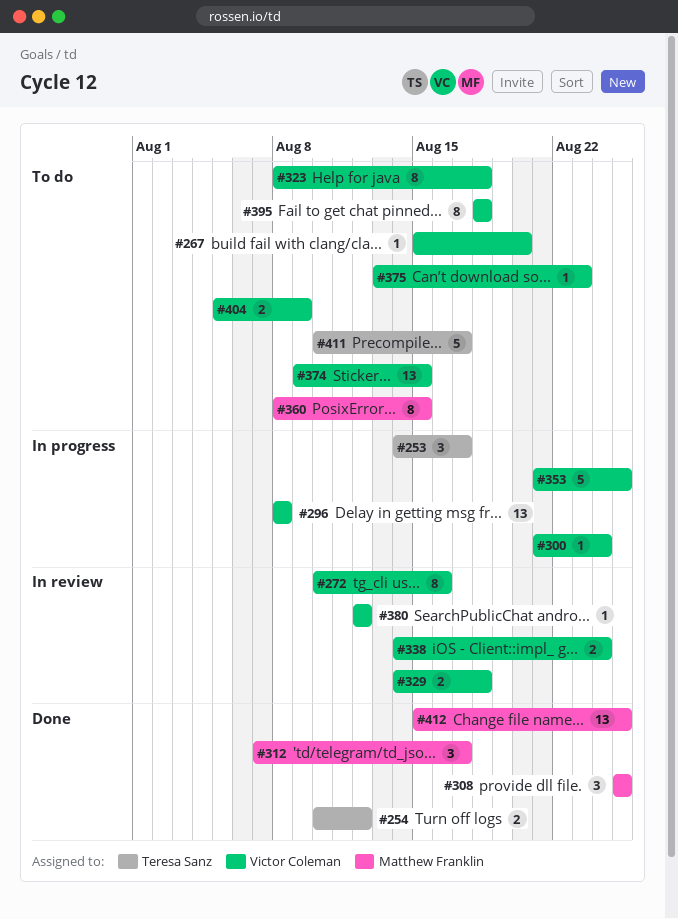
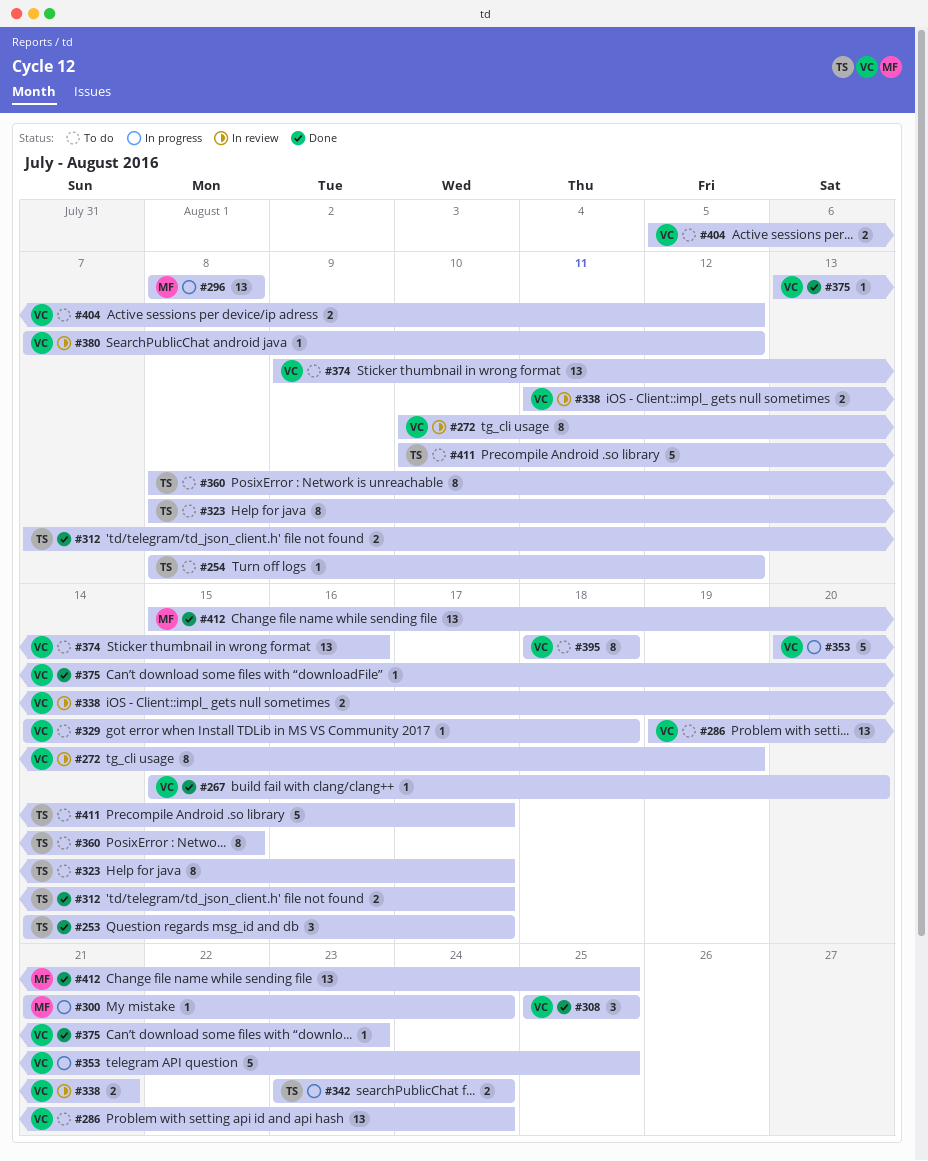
#253, status: In progress -> Done
#254, status: Done -> To do
#254, estimate: 2 -> 1
#254, start: Aug 10 -> Aug 8
#267, status: To do -> Done
#272, due: Aug 16 -> Aug 19
#286: none -> present
#296, owner: Victor Coleman -> Matthew Franklin
#300, owner: Victor Coleman -> Matthew Franklin
#308, owner: Matthew Franklin -> Victor Coleman
#312, owner: Matthew Franklin -> Teresa Sanz
#312, estimate: 3 -> 2
#323, owner: Victor Coleman -> Teresa Sanz
#323, due: Aug 18 -> Aug 17
#329, status: In review -> To do
#329, estimate: 2 -> 1
#338, start: Aug 14 -> Aug 11
#338, due: Aug 24 -> Aug 21
#342: none -> present
#353, start: Aug 21 -> Aug 20
#360, owner: Matthew Franklin -> Teresa Sanz
#374, due: Aug 15 -> Aug 16
#375, status: To do -> Done
#380, start: Aug 12 -> Aug 7
#404, due: Aug 9 -> Aug 12

